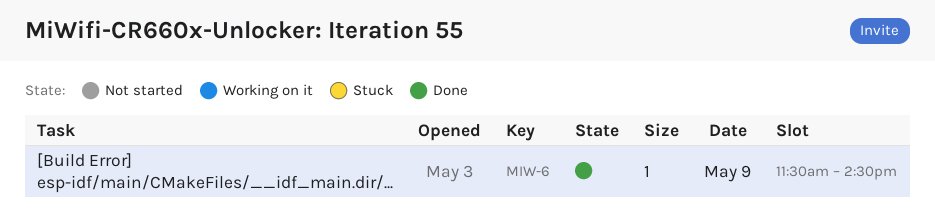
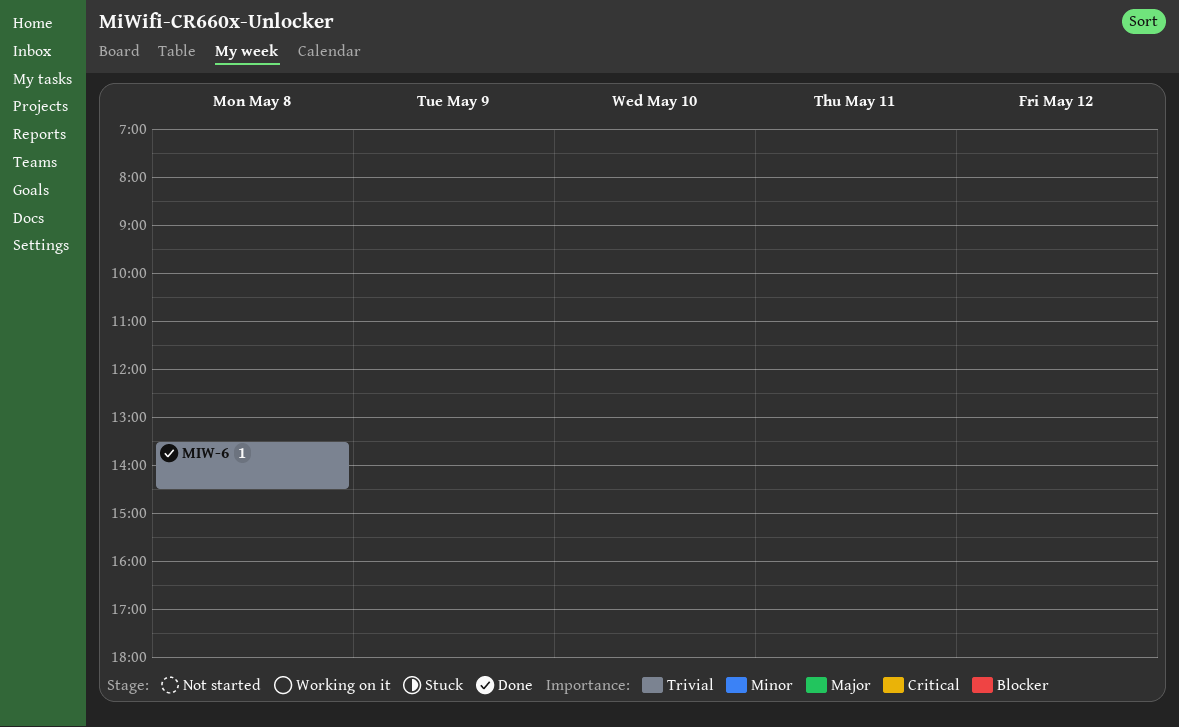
MIW-6, day: May 9 -> May 8
MIW-6, begins: 11:30 -> 13:30

